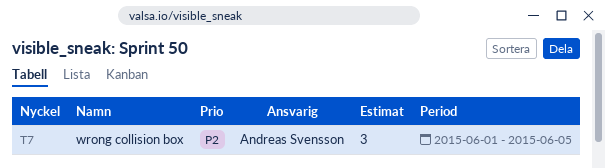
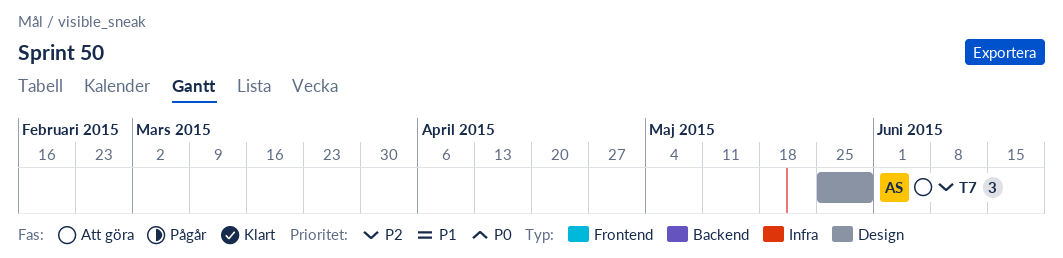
T7, start: Jun 1 -> May 25
T7, due: Jun 5 -> May 29

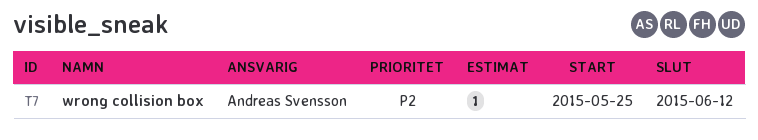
T7, estimate: 3 -> 1
T7, due: May 29 -> Jun 12

